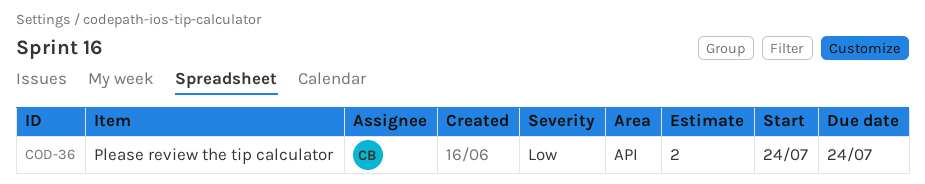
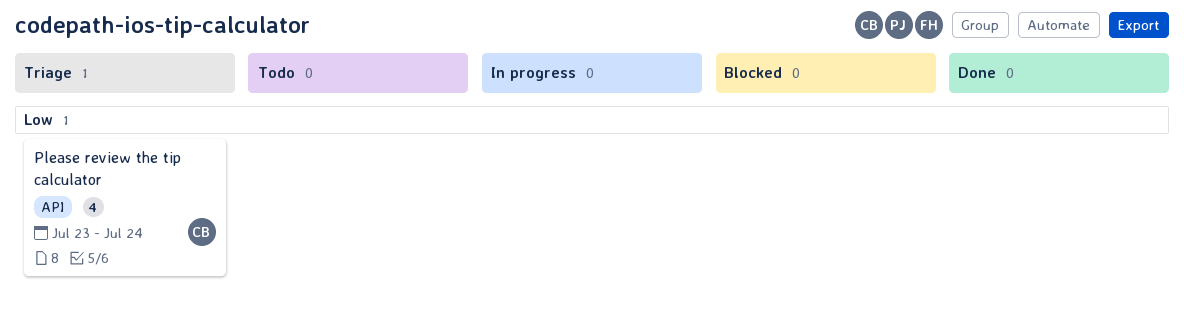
Please review the tip calculator, estimate: 2 -> 4
Please review the tip calculator, start: Jul 24 -> Jul 23

